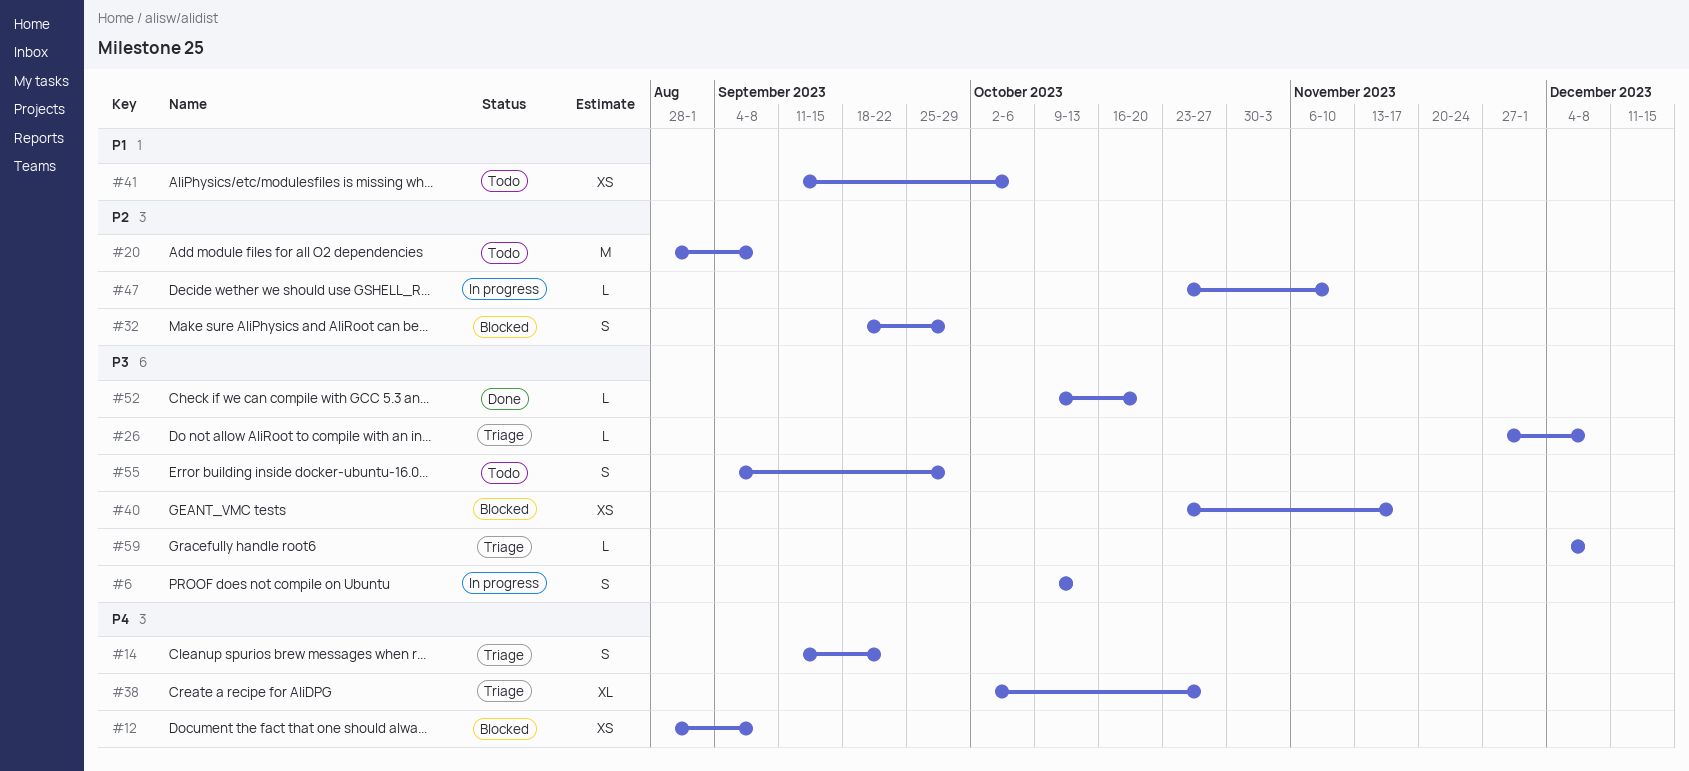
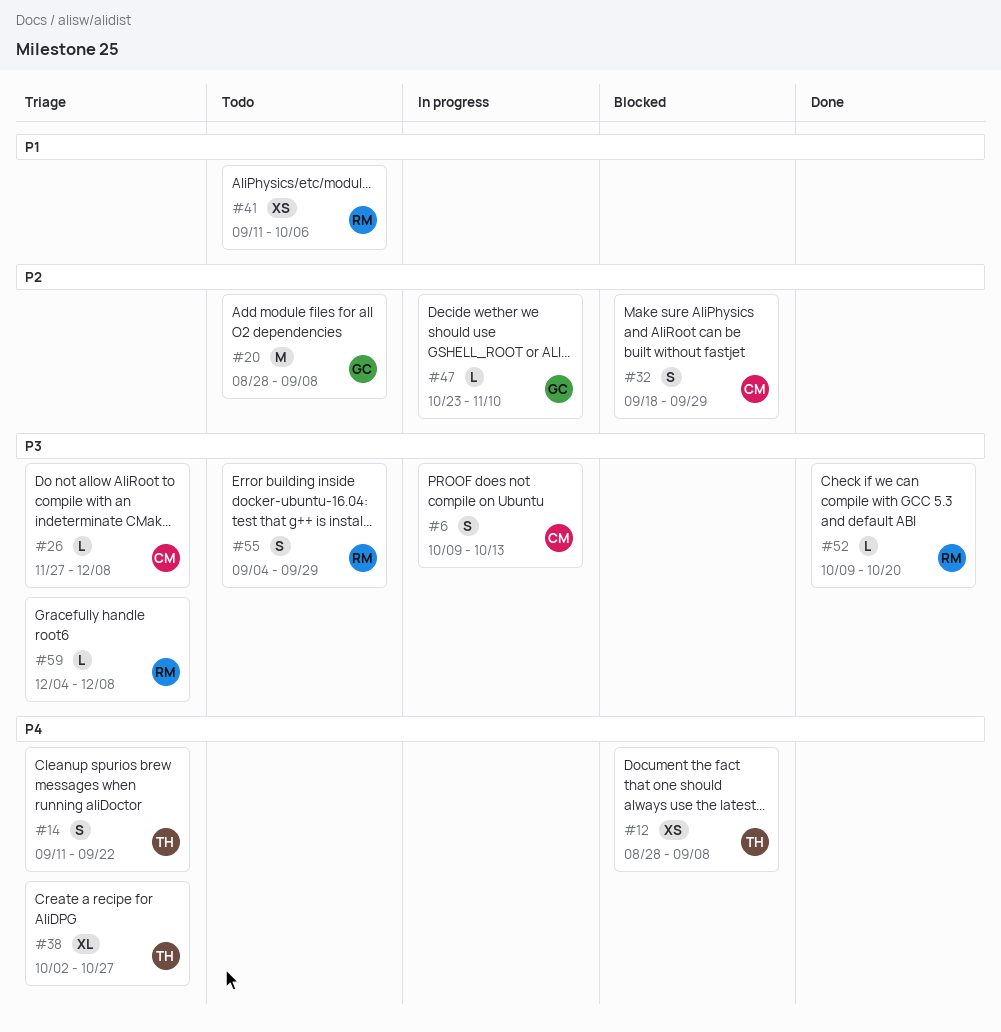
#40: present -> none

